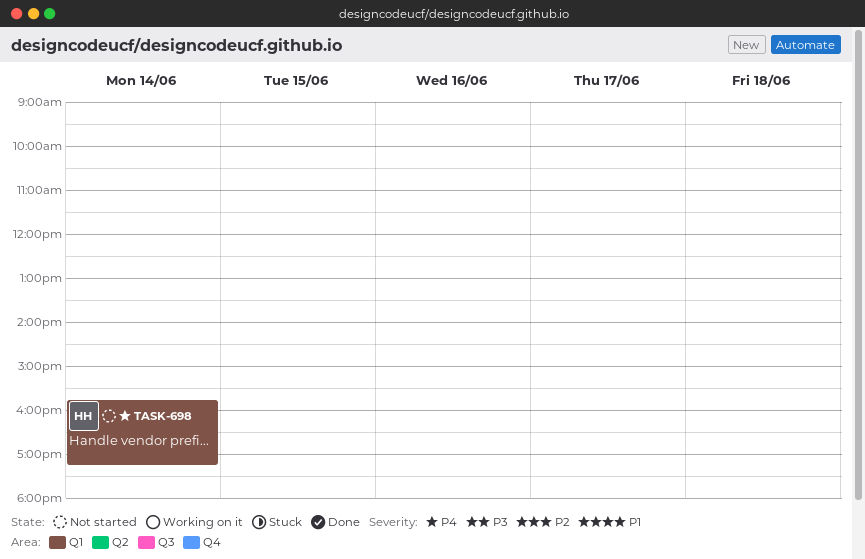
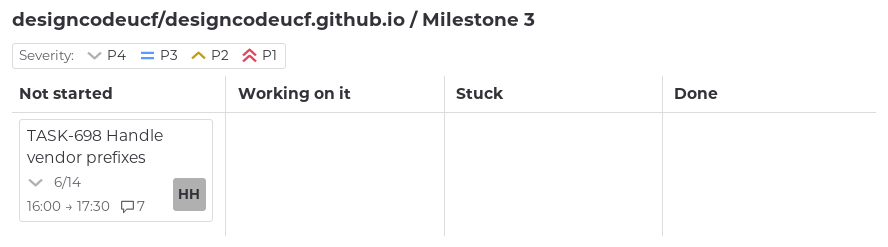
TASK-698, begins: 15:45 -> 16:00
TASK-698, ends: 17:15 -> 17:30

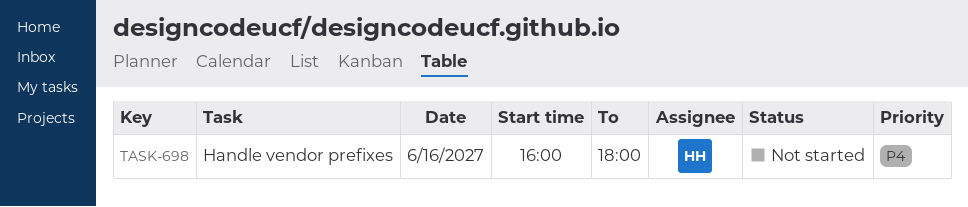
TASK-698, day: Jun 14 -> Jun 16
TASK-698, ends: 17:30 -> 18:00

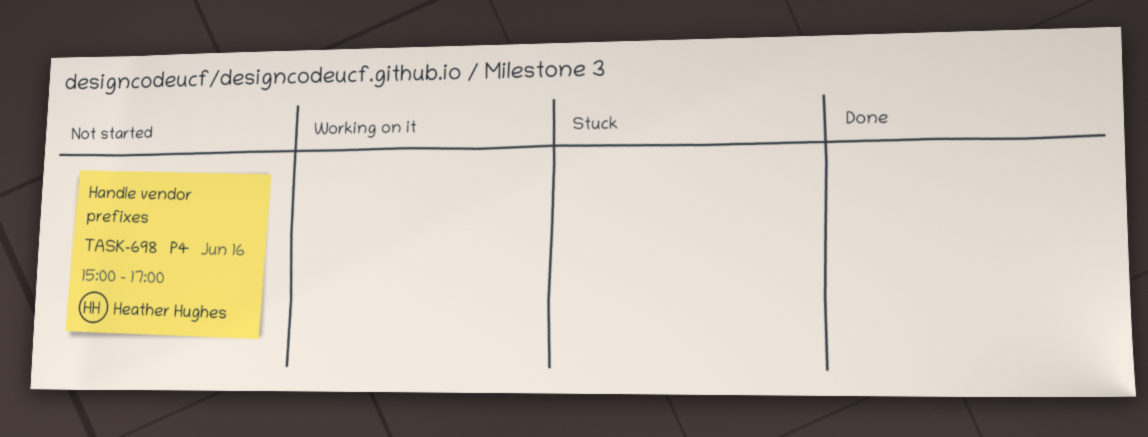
TASK-698, begins: 16:00 -> 15:00
TASK-698, ends: 18:00 -> 17:00

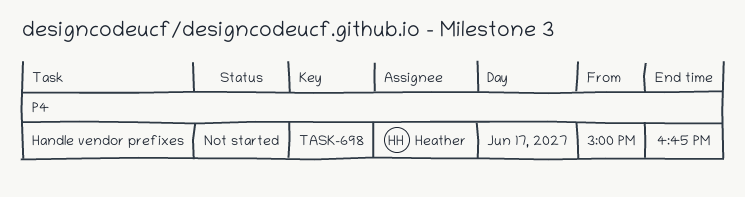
TASK-698, day: Jun 16 -> Jun 17
TASK-698, ends: 17:00 -> 16:45

